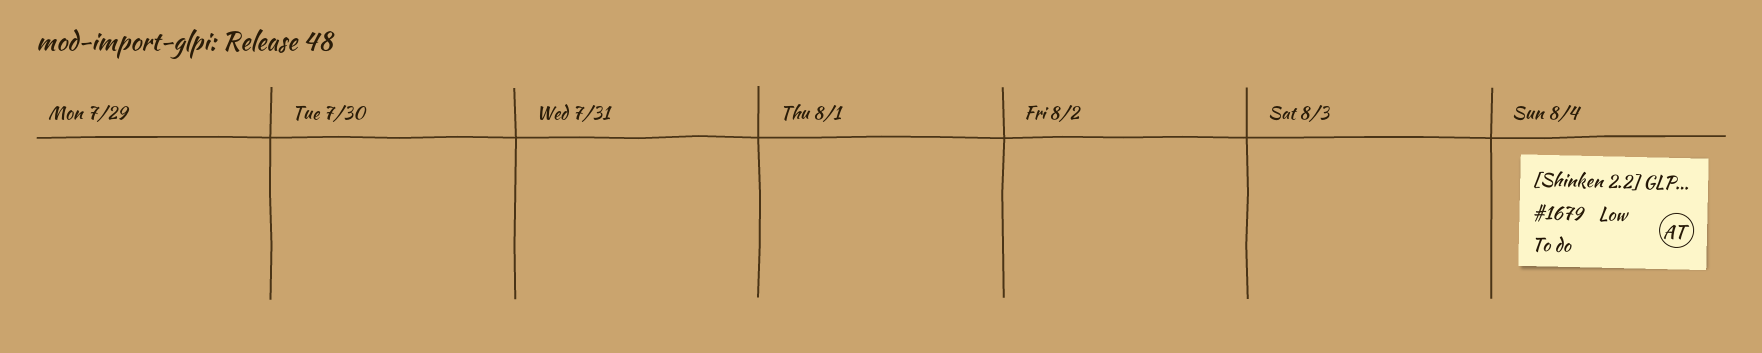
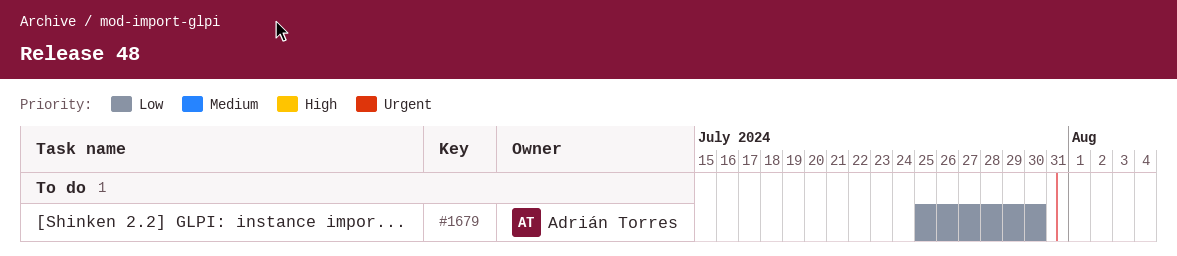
#1679, due: Aug 4 -> Jul 30

